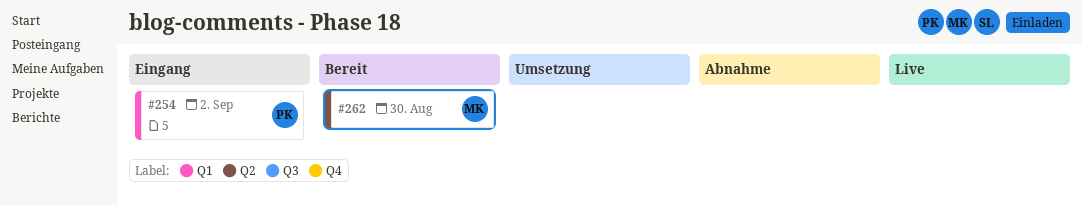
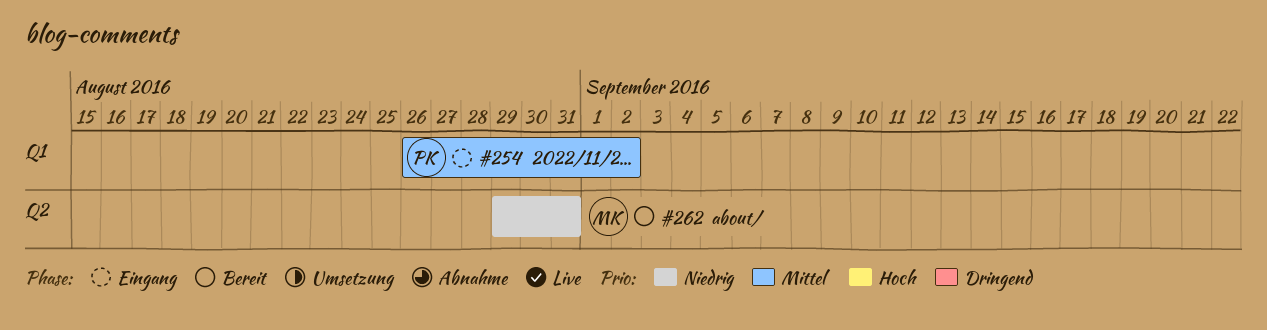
#262, due: Aug 30 -> Aug 31

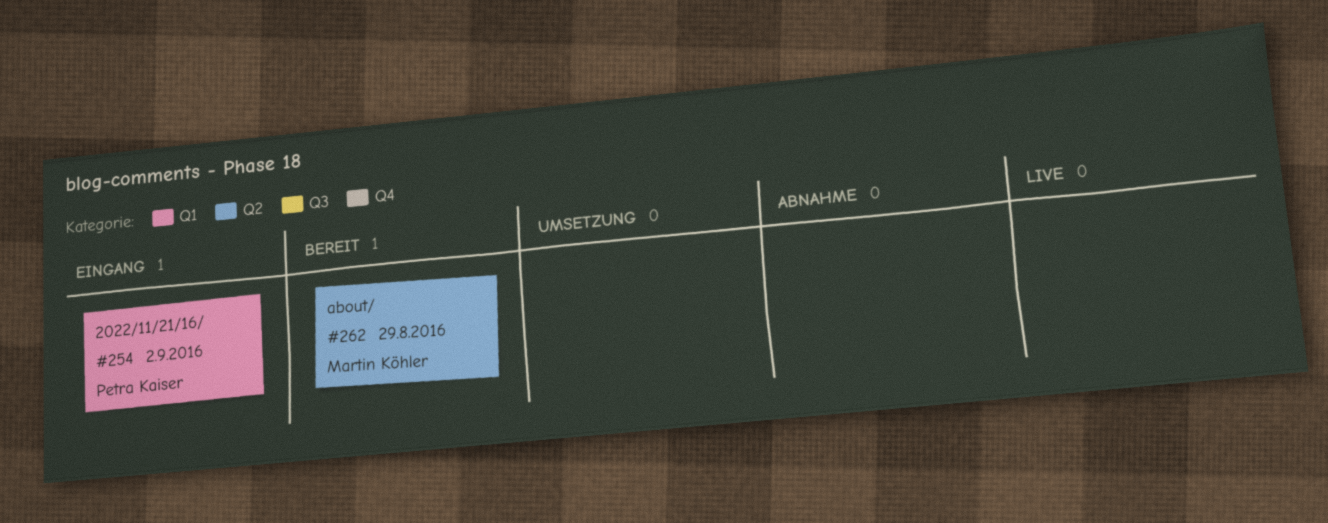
#262, due: Aug 31 -> Aug 29

